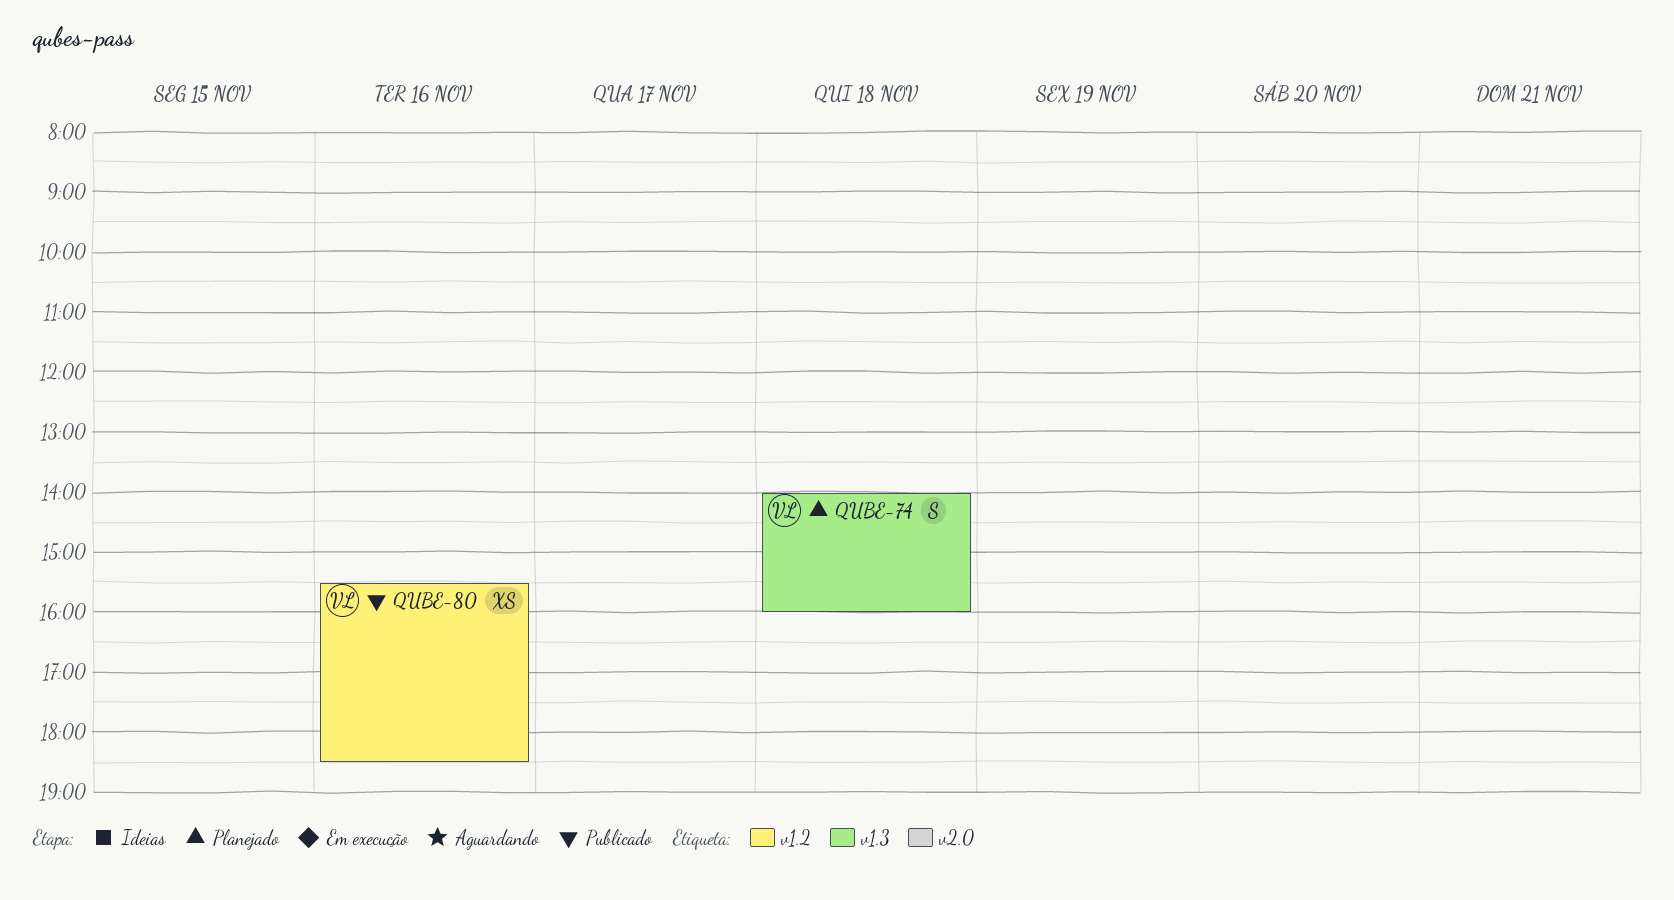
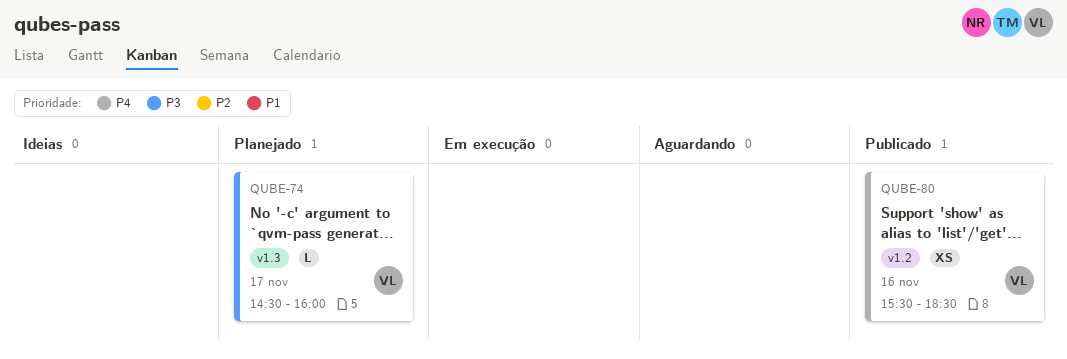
QUBE-74, estimate: S -> L
QUBE-74, day: Nov 18 -> Nov 17
QUBE-74, begins: 14:00 -> 14:30

